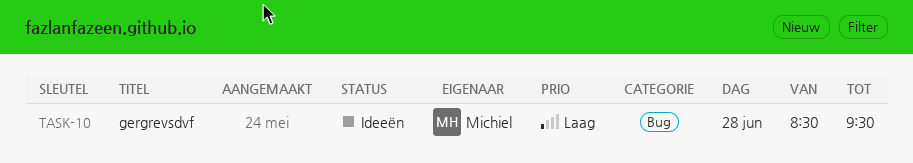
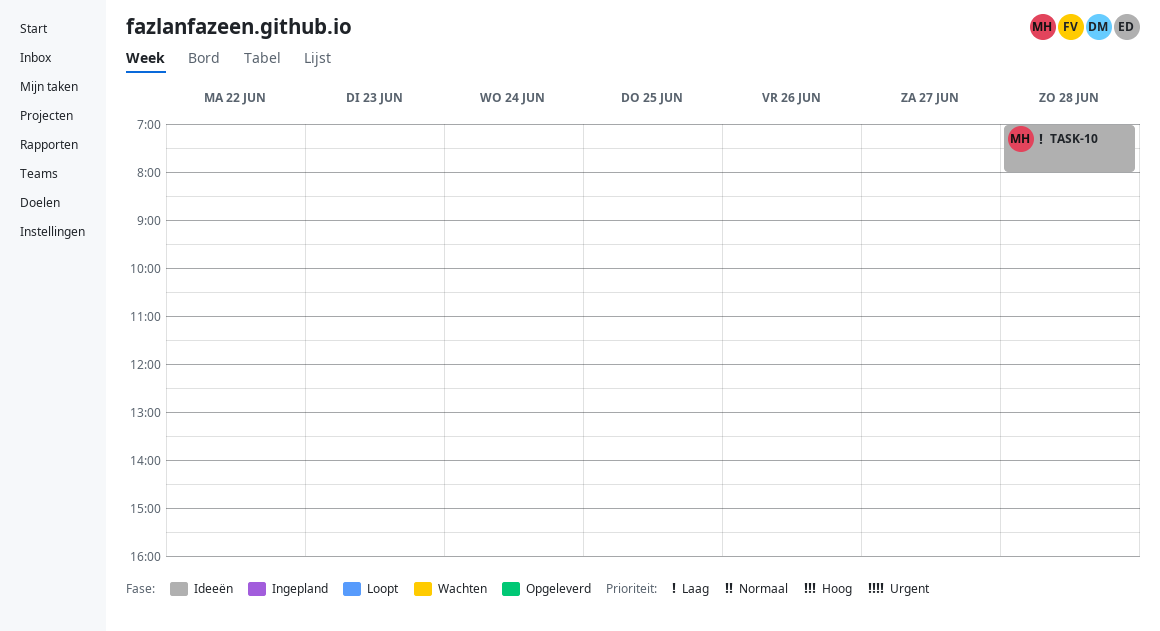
TASK-10, begins: 08:30 -> 07:00
TASK-10, ends: 09:30 -> 08:00

